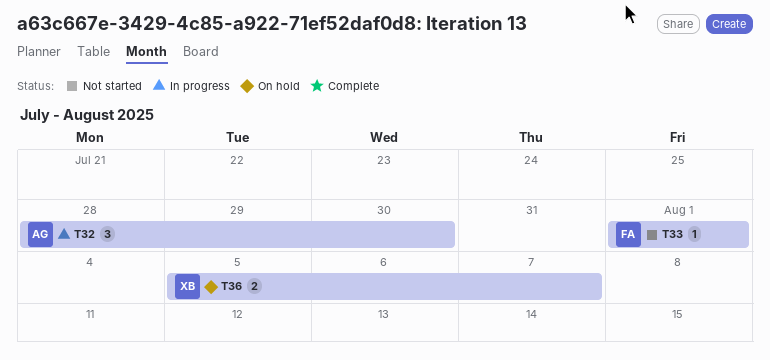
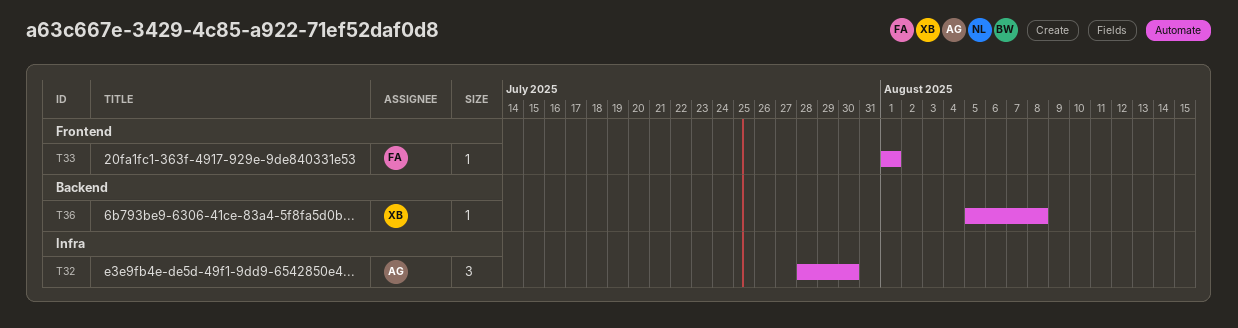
T36, estimate: 2 -> 1
T36, due: Aug 7 -> Aug 8

